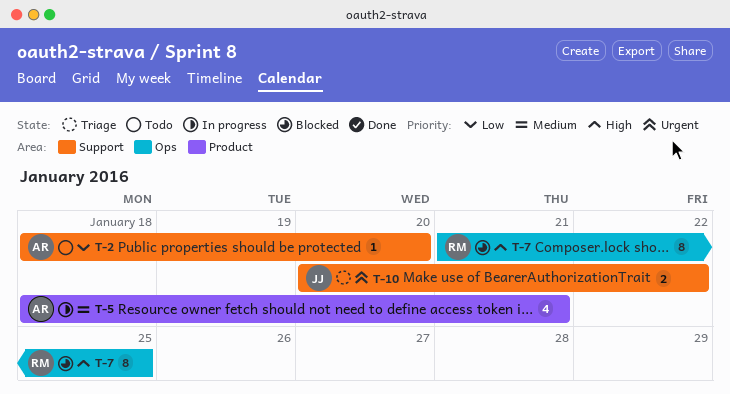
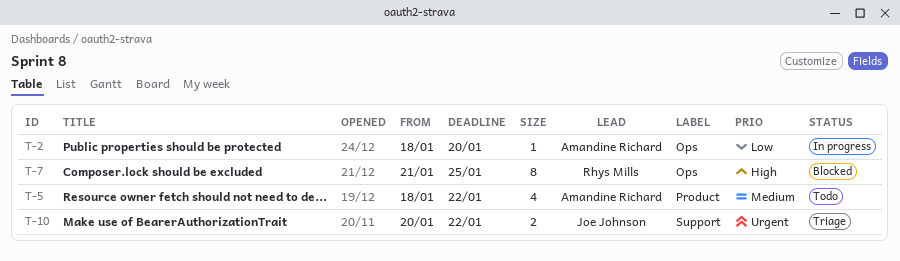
T-2, status: Todo -> In progress
T-2, label: Support -> Ops
T-5, status: In progress -> Todo
T-5, due: Jan 21 -> Jan 22

